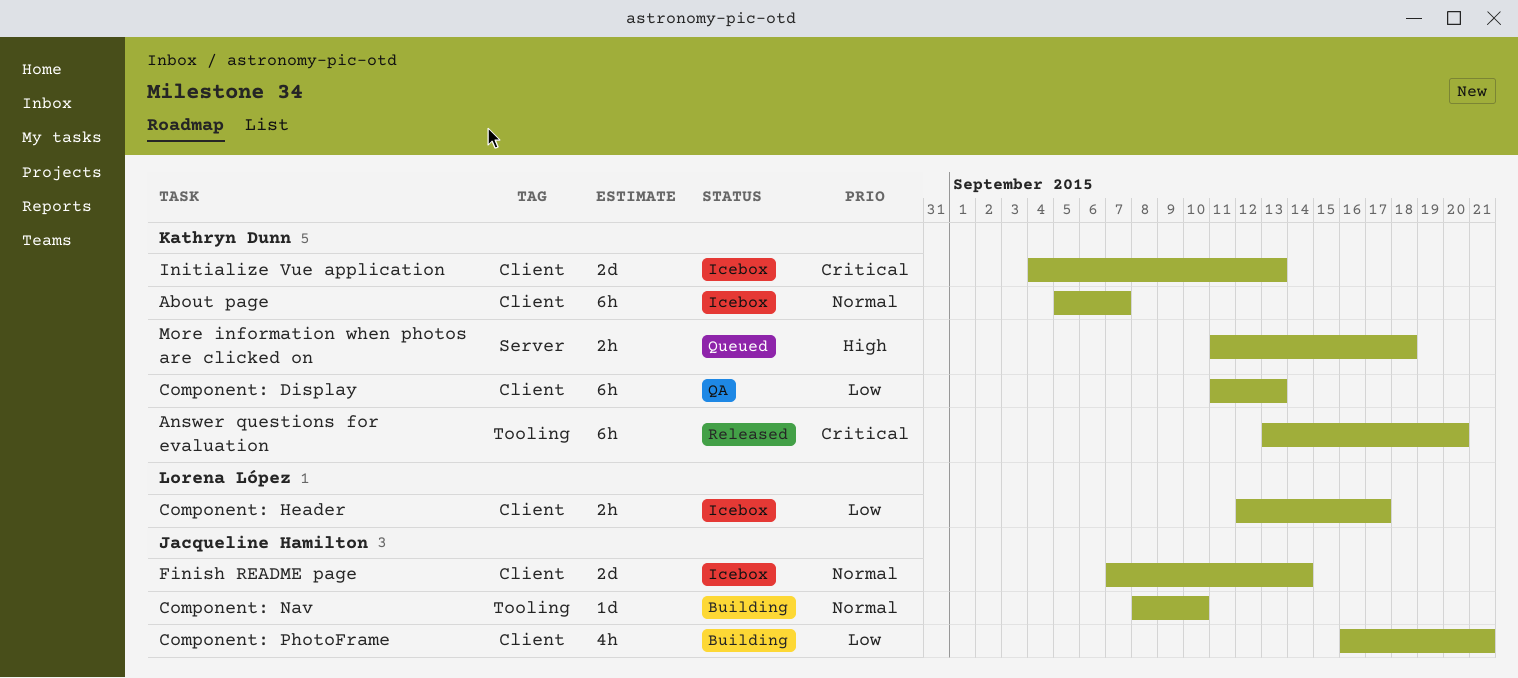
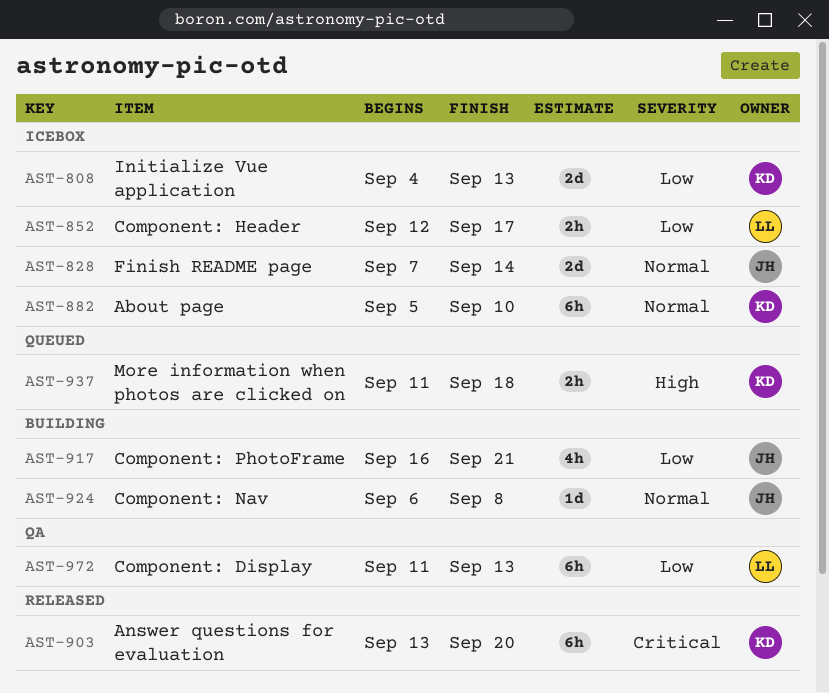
About page, due: Sep 7 -> Sep 10
Component: Display, owner: Kathryn Dunn -> Lorena López
Component: Nav, start: Sep 8 -> Sep 6
Component: Nav, due: Sep 10 -> Sep 8
Initialize Vue application, priority: Critical -> Low

